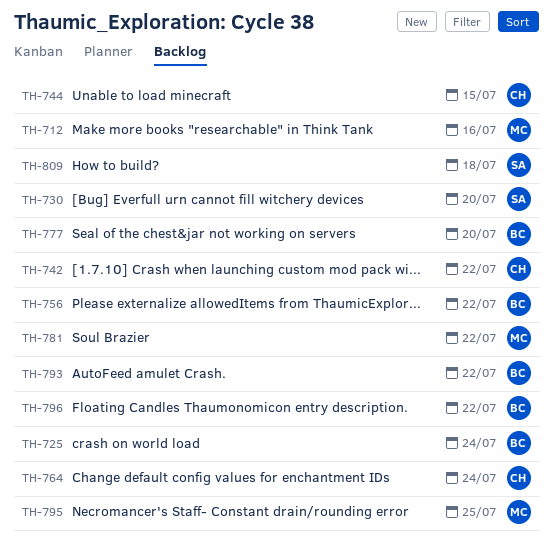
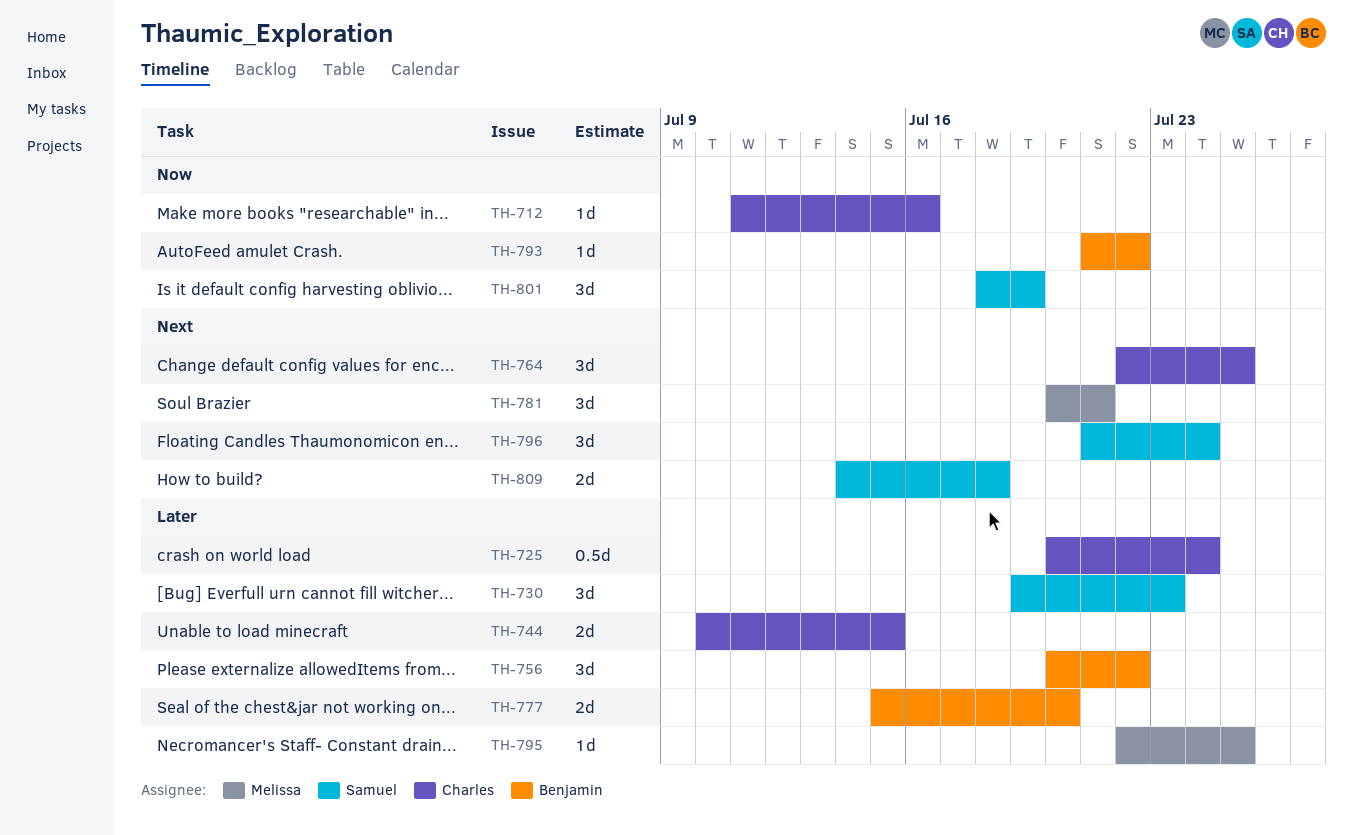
TH-712, owner: Melissa -> Charles
TH-725, owner: Benjamin -> Charles
TH-730, due: Jul 20 -> Jul 23
TH-742: present -> none
TH-764, due: Jul 24 -> Jul 25
TH-781, due: Jul 22 -> Jul 21
TH-796, owner: Benjamin -> Samuel
TH-796, due: Jul 22 -> Jul 24
TH-801: none -> present

